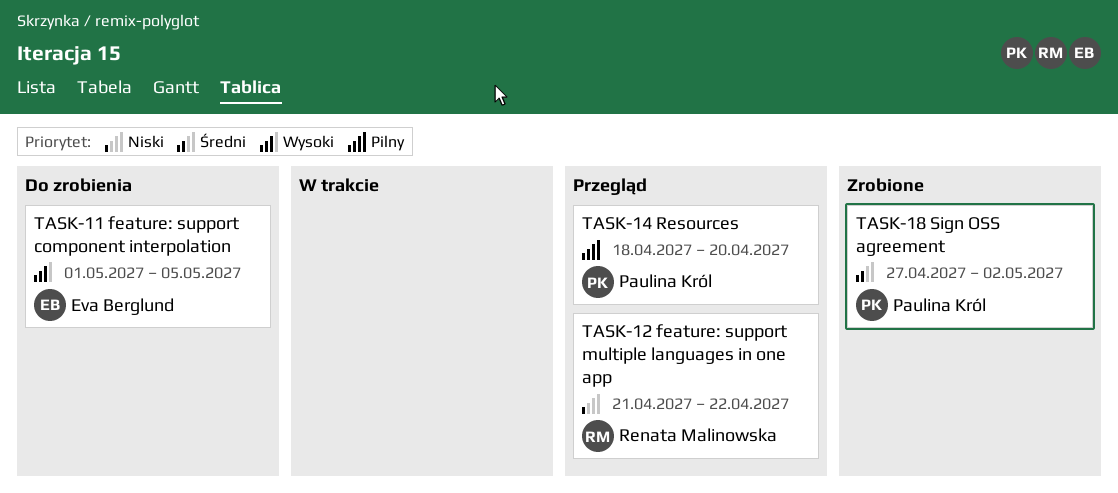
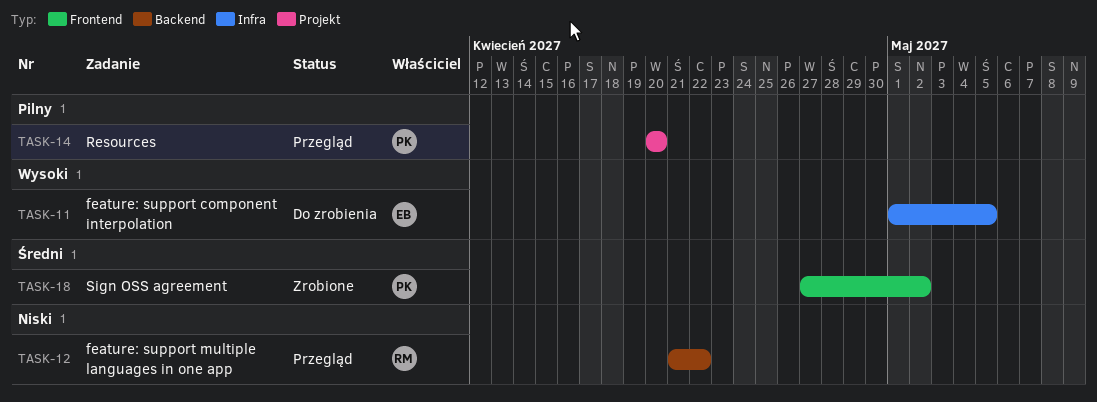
TASK-14, start: Apr 18 -> Apr 20

